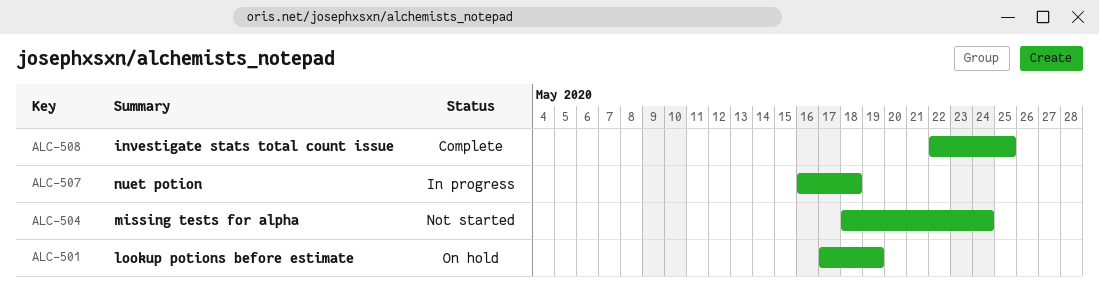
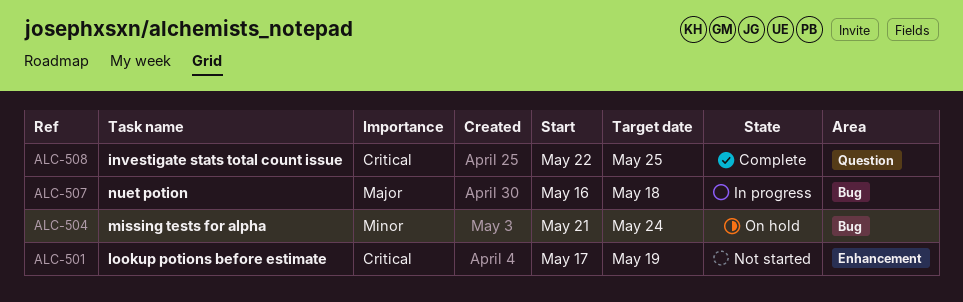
ALC-501, status: On hold -> Not started
ALC-504, status: Not started -> On hold
ALC-504, start: May 18 -> May 21

